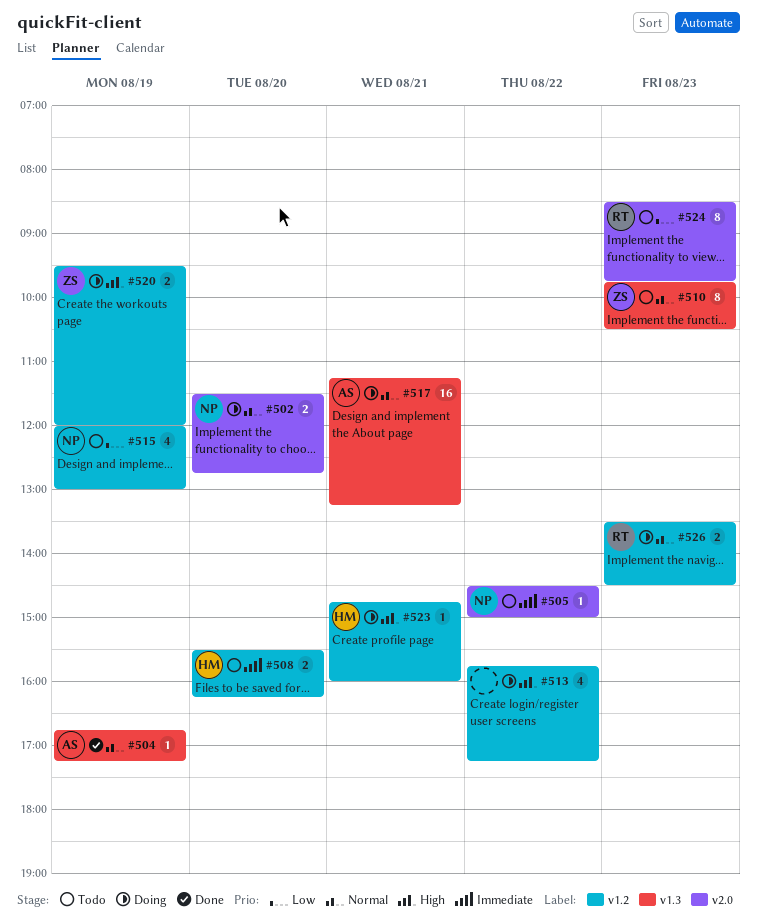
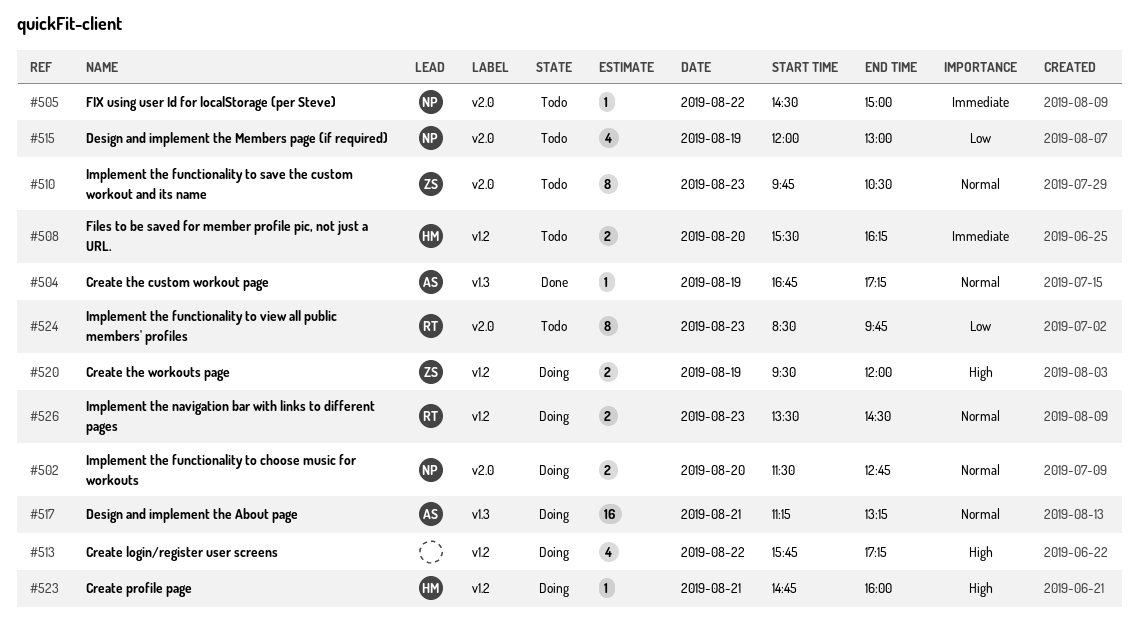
#510, label: v1.3 -> v2.0
#515, label: v1.2 -> v2.0

